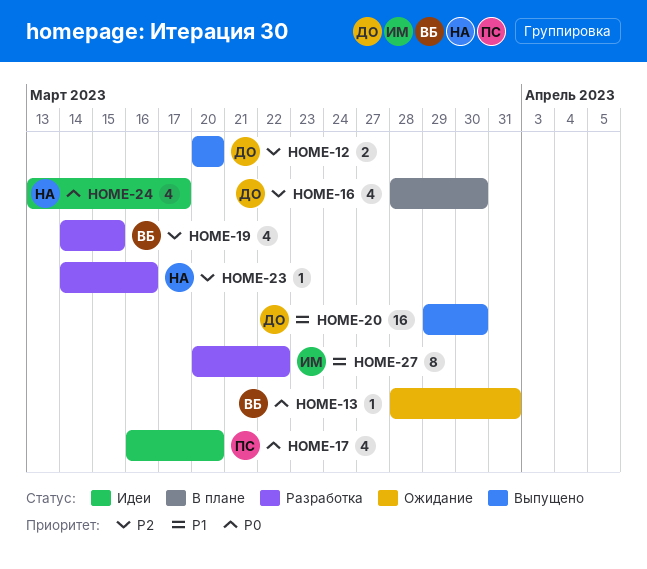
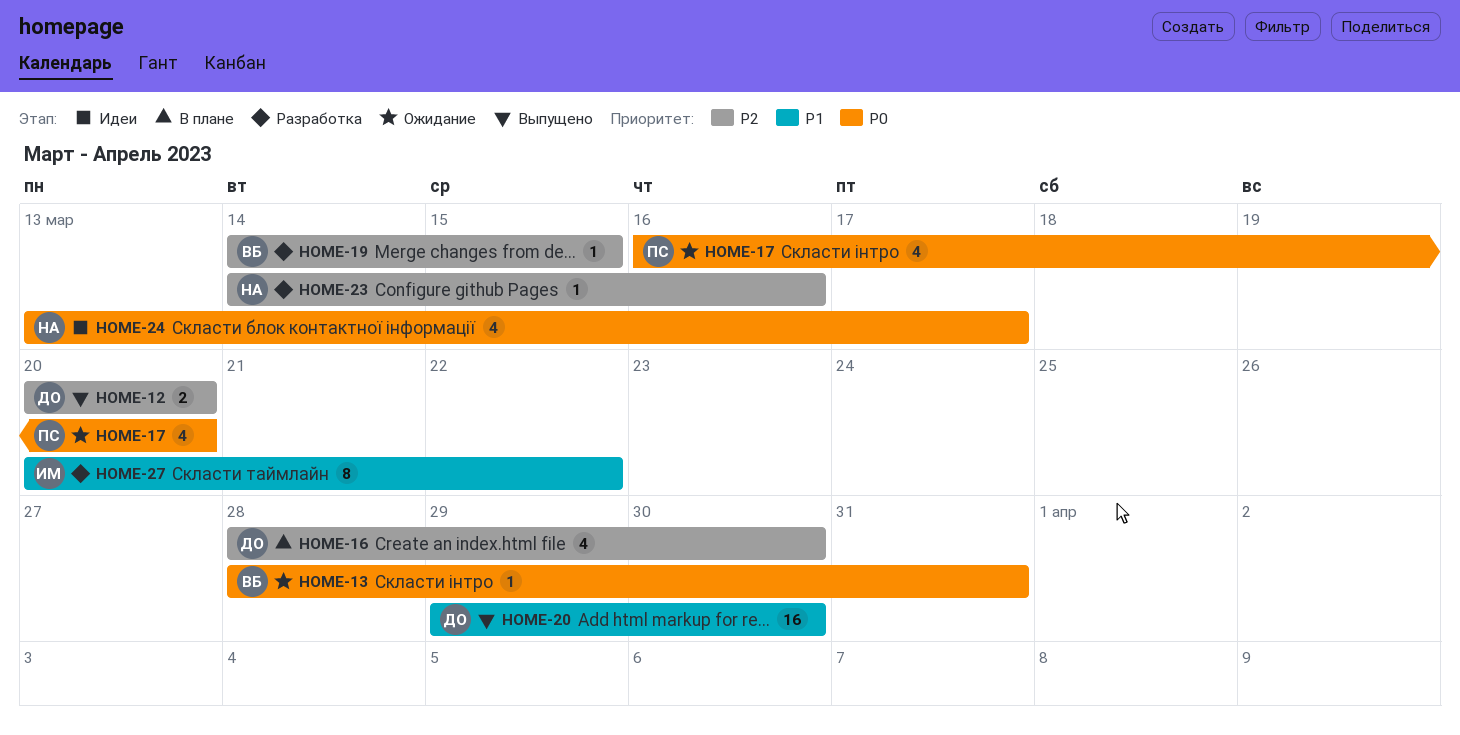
HOME-17, status: Идеи -> Ожидание
HOME-19, estimate: 4 -> 1

